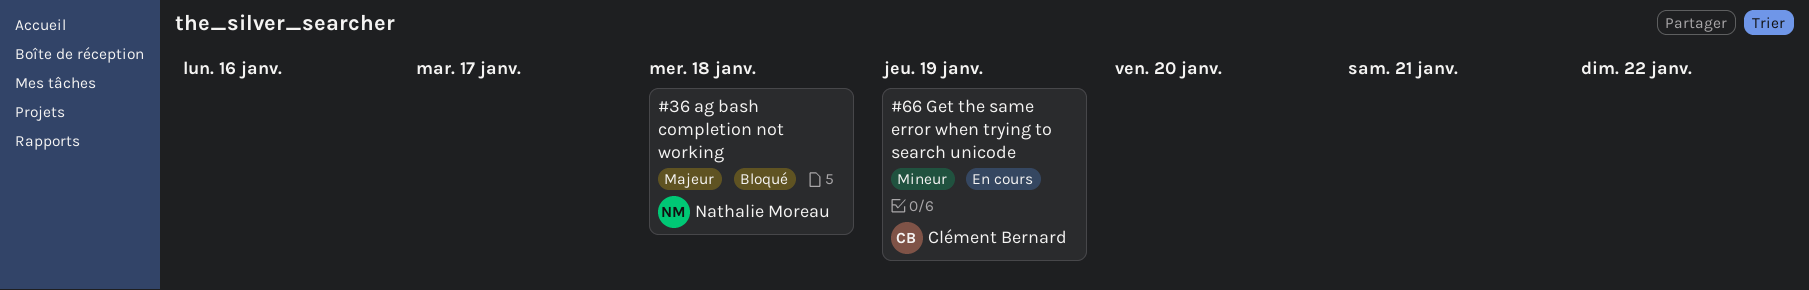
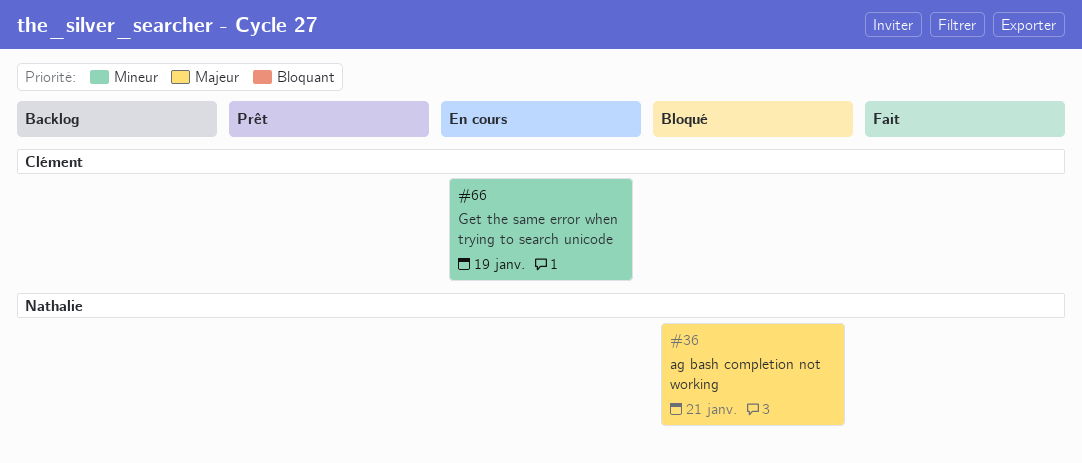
#36, due: Jan 18 -> Jan 21

